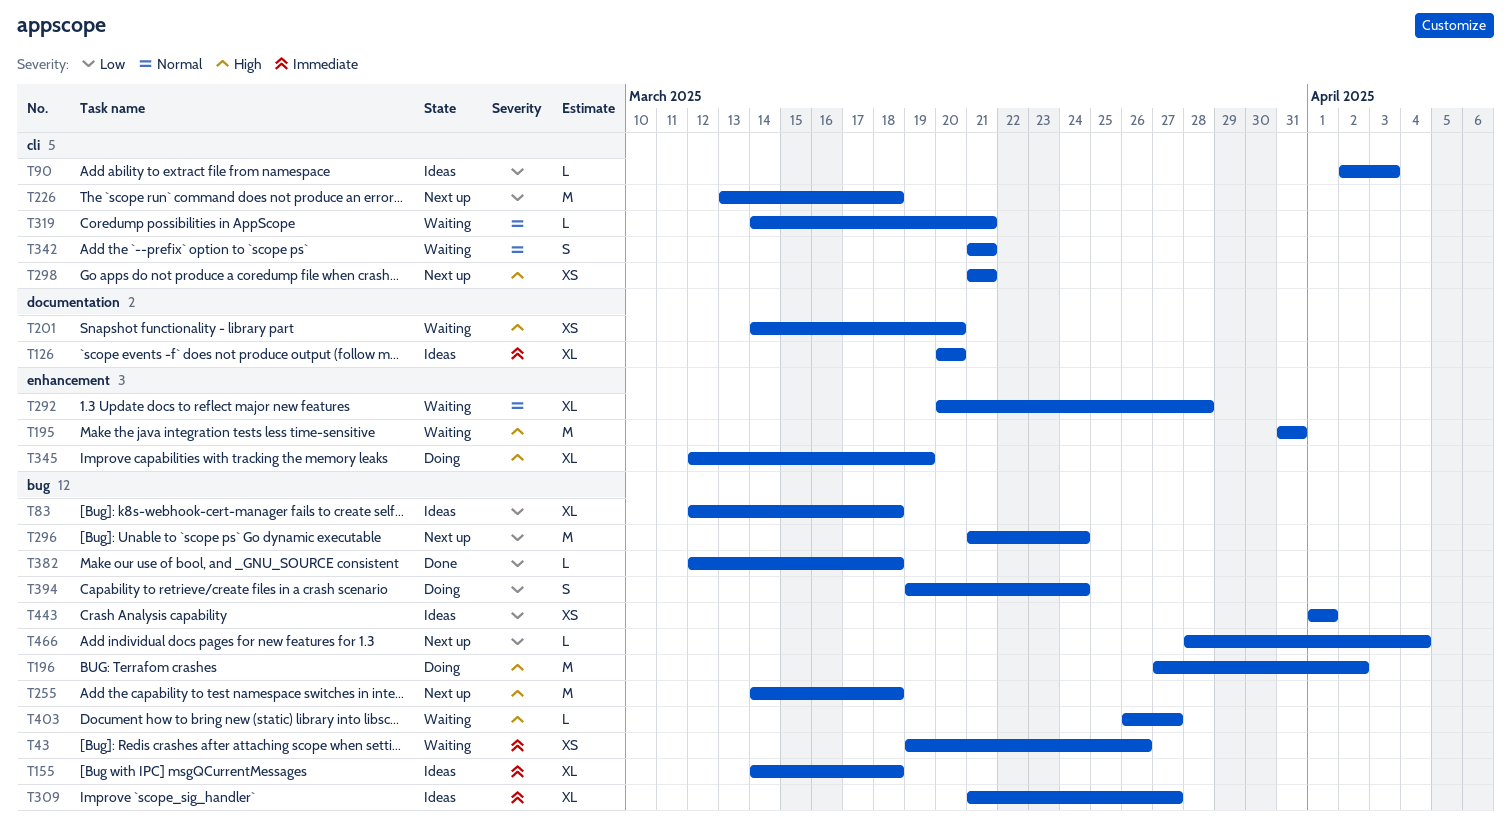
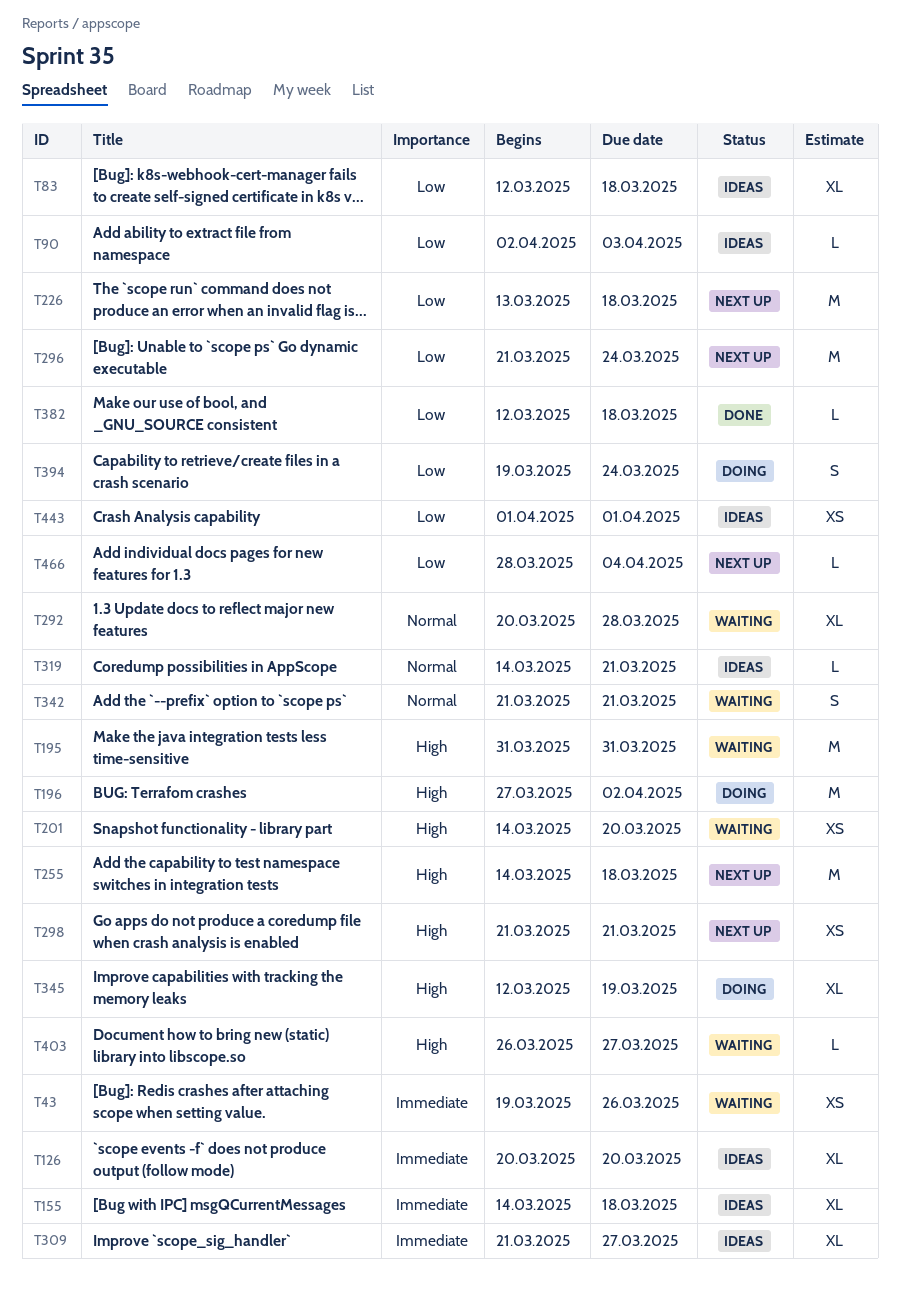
T319, status: Waiting -> Ideas

